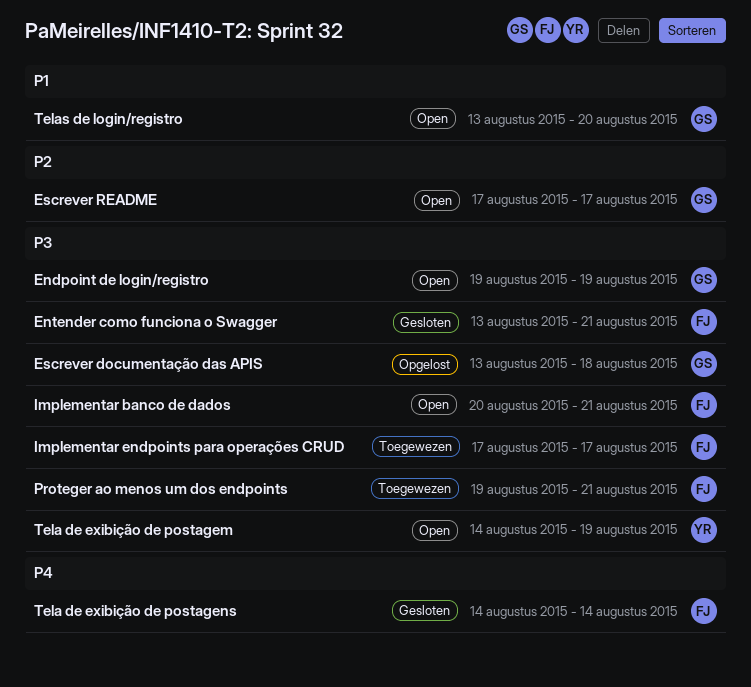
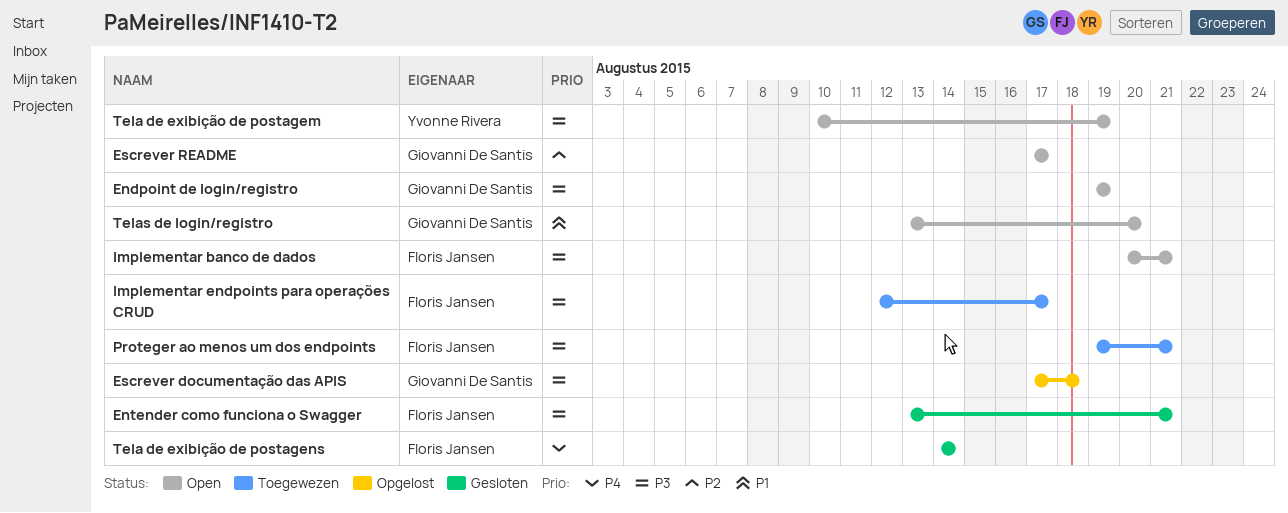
Escrever documentação das APIS, start: Aug 13 -> Aug 17
Implementar endpoints para operações CRUD, start: Aug 17 -> Aug 12
Tela de exibição de postagem, start: Aug 14 -> Aug 10

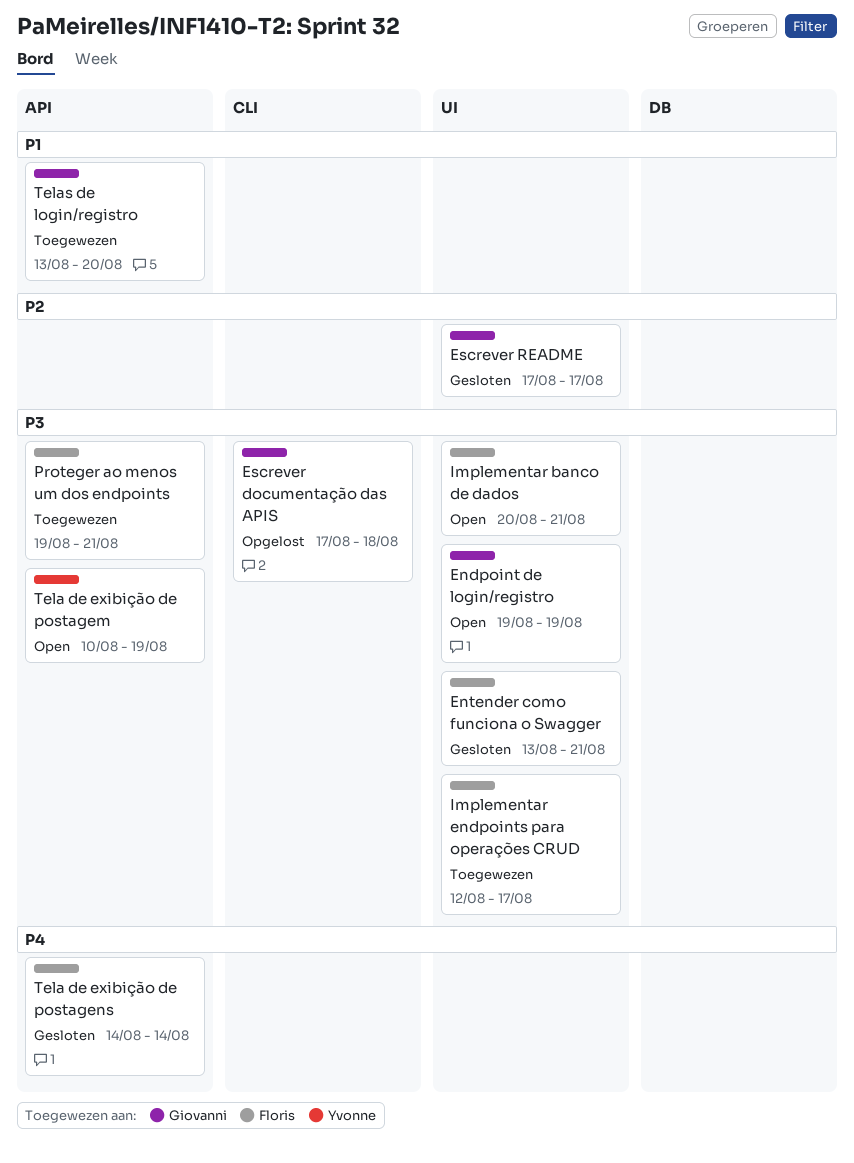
Escrever README, status: Open -> Gesloten
Telas de login/registro, status: Open -> Toegewezen

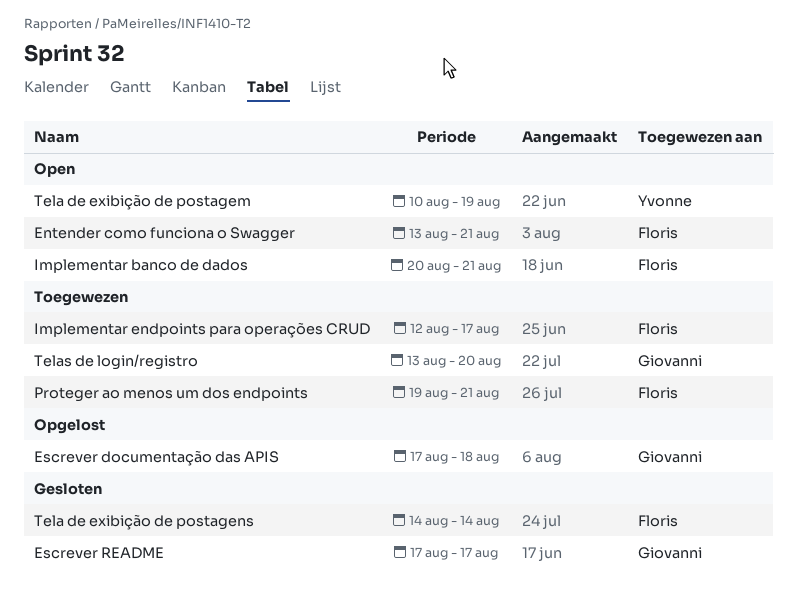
Endpoint de login/registro: present -> none
Entender como funciona o Swagger, status: Gesloten -> Open

